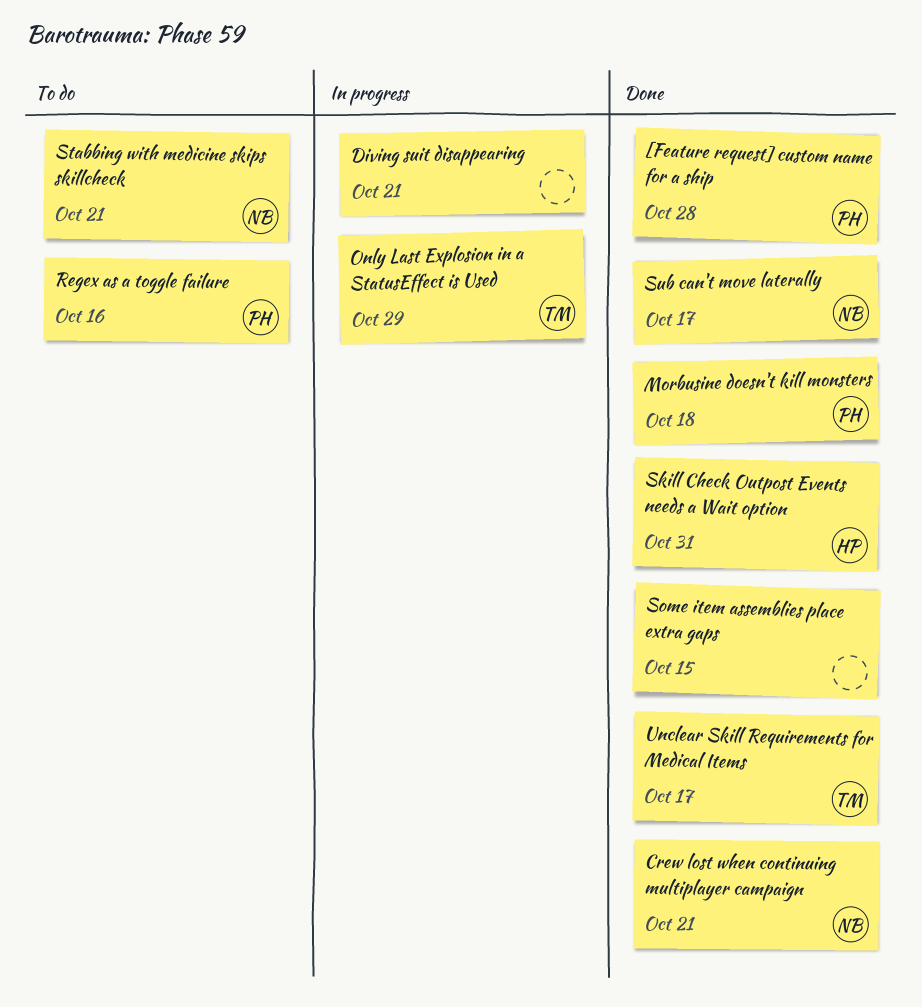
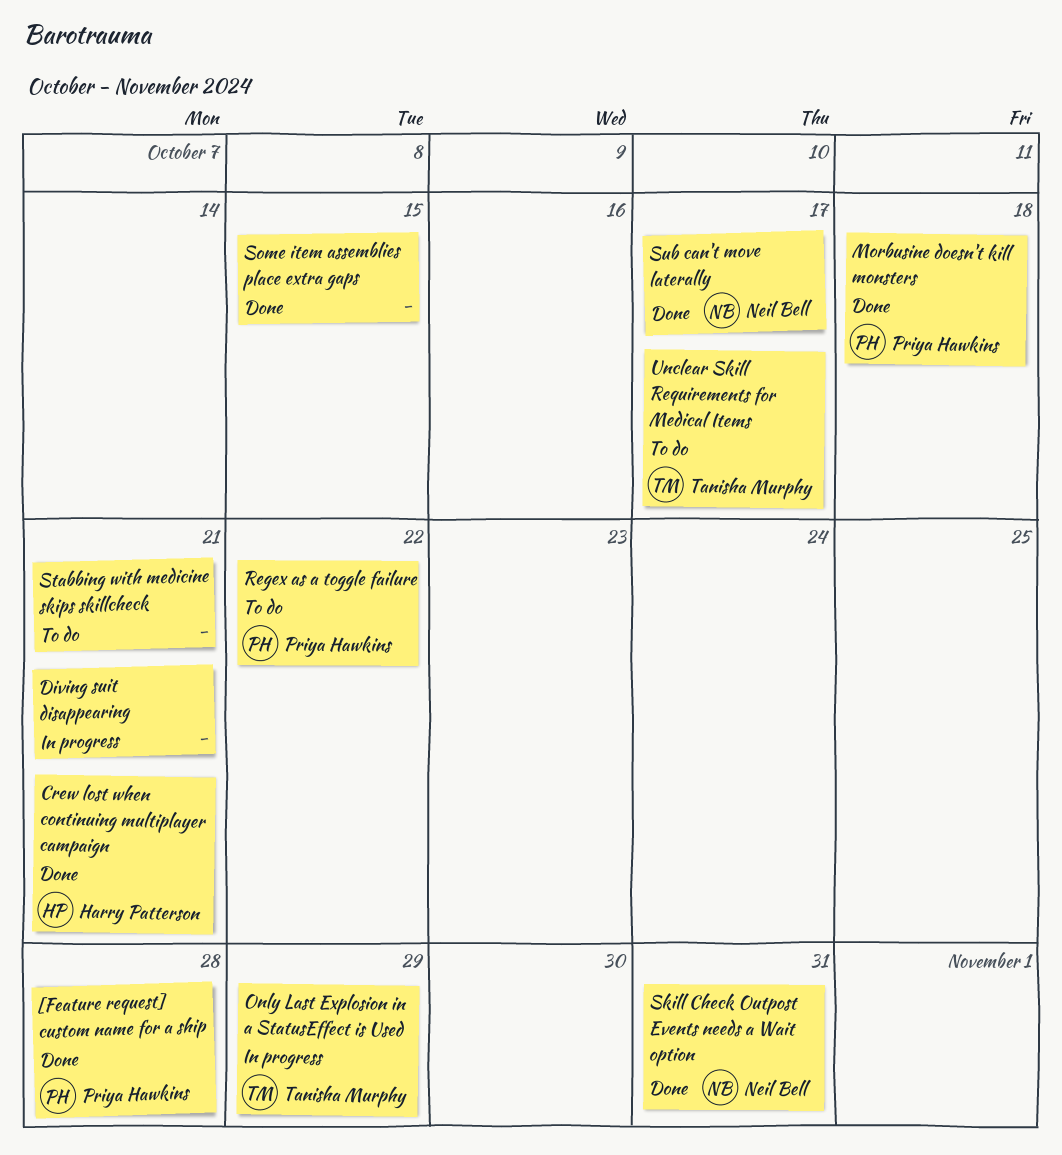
Crew lost when continuing multiplayer campaign, owner: Neil Bell -> Harry Patterson
Regex as a toggle failure, due: Oct 16 -> Oct 22
Skill Check Outpost Events needs a Wait option, owner: Harry Patterson -> Neil Bell
Stabbing with medicine skips skillcheck, owner: Neil Bell -> none
Unclear Skill Requirements for Medical Items, status: Done -> To do

